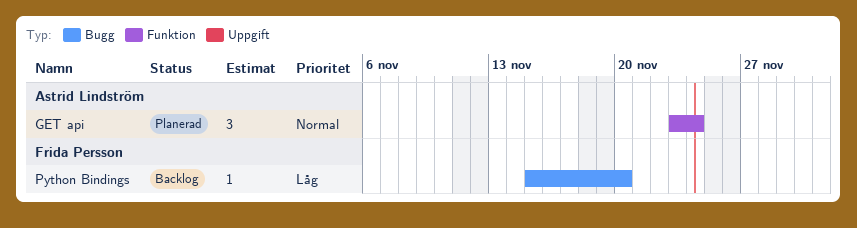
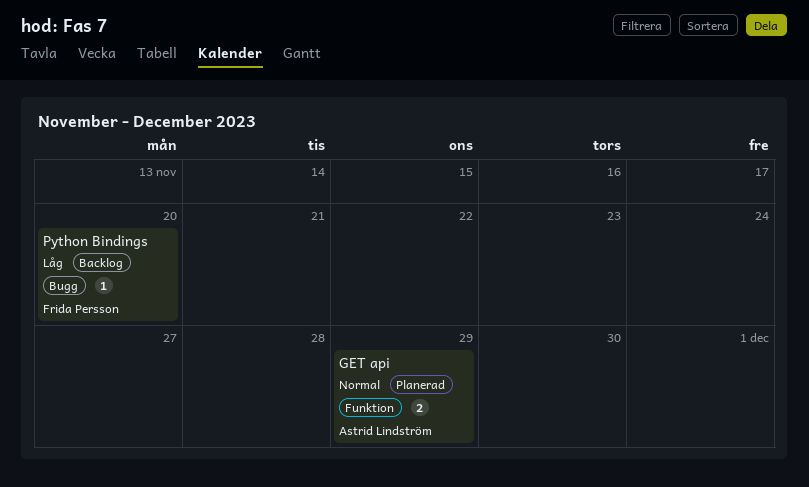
GET api, estimate: 3 -> 2
GET api, due: Nov 24 -> Nov 29

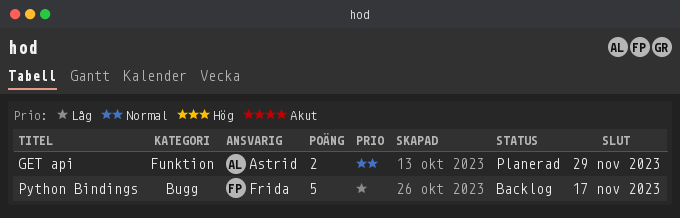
Python Bindings, estimate: 1 -> 5
Python Bindings, due: Nov 20 -> Nov 17

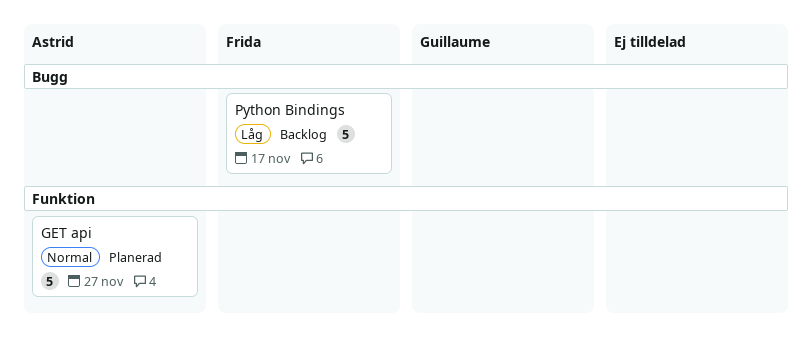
GET api, estimate: 2 -> 5
GET api, due: Nov 29 -> Nov 27

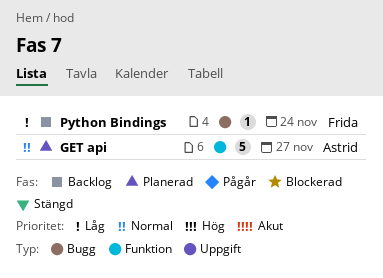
Python Bindings, estimate: 5 -> 1
Python Bindings, due: Nov 17 -> Nov 24

